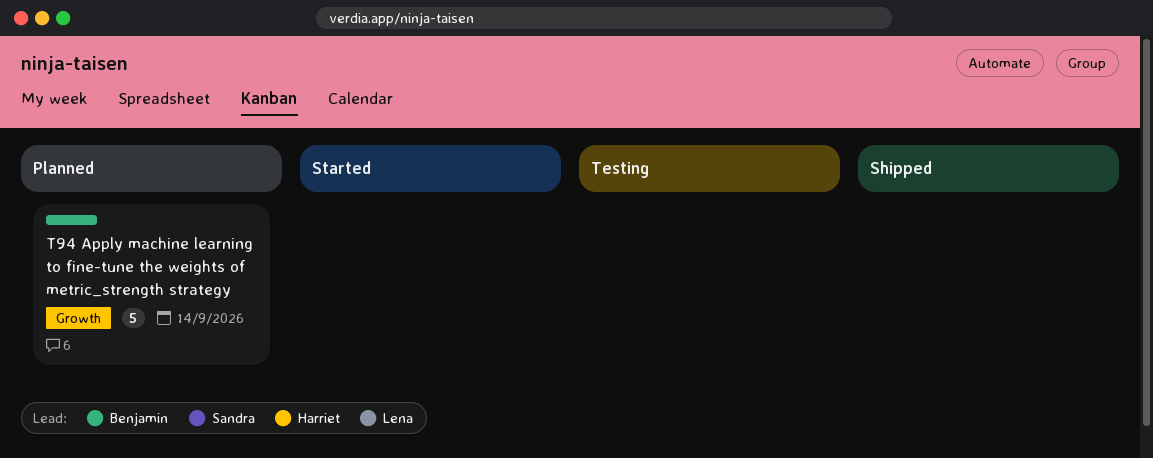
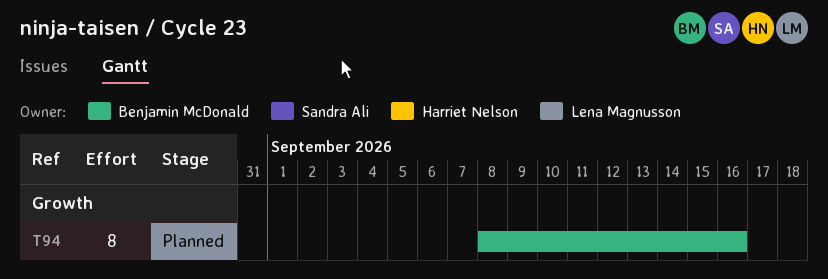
T94, estimate: 5 -> 8
T94, due: Sep 14 -> Sep 16

